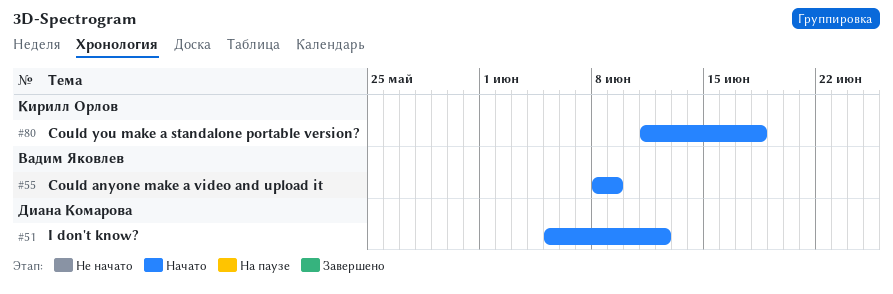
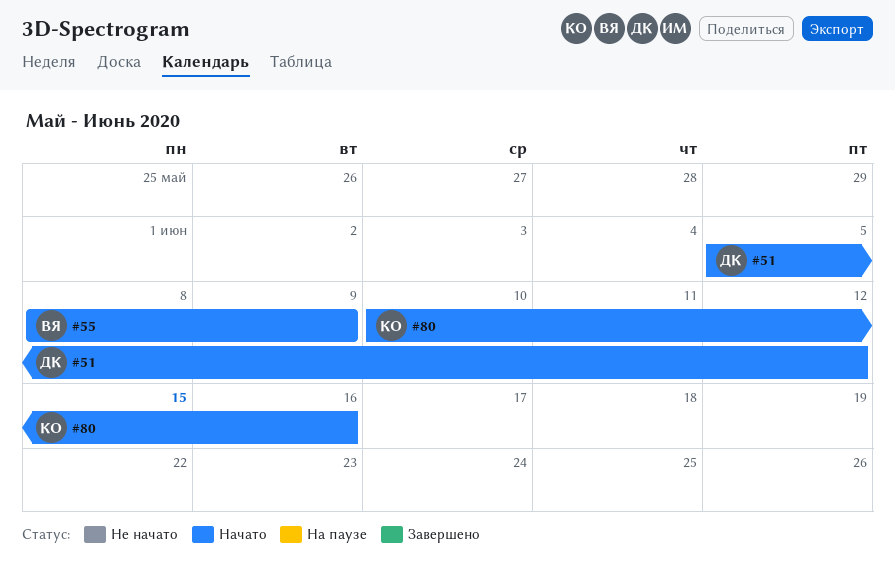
#80, start: Jun 11 -> Jun 10
#80, due: Jun 18 -> Jun 16

